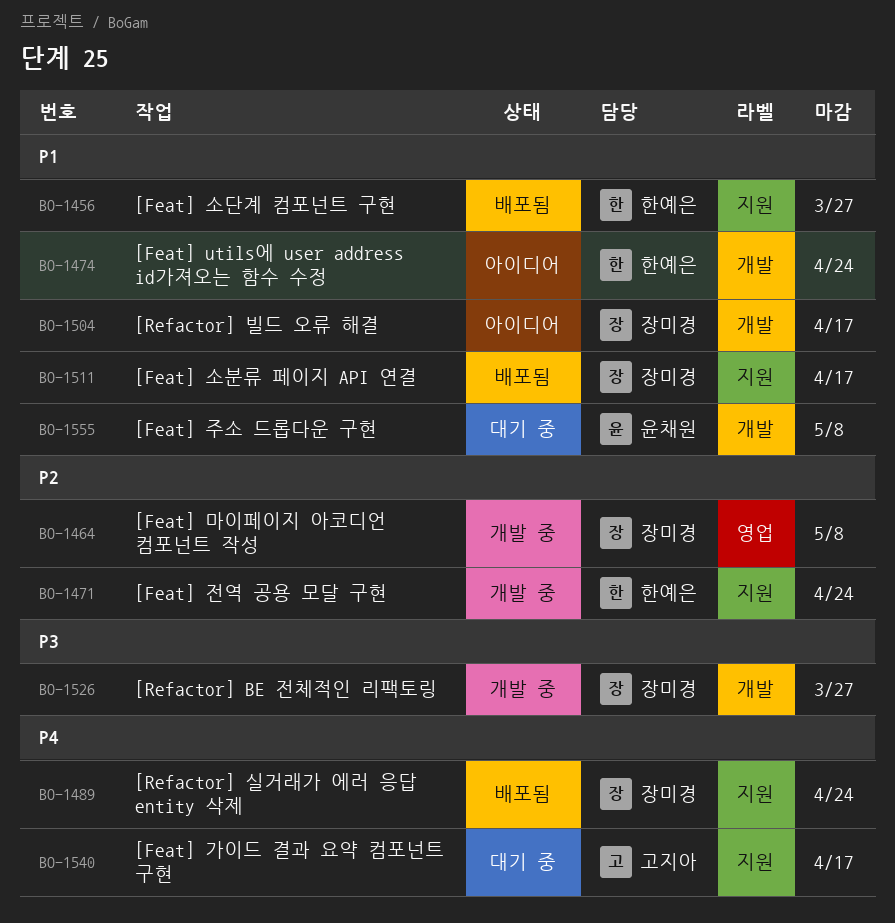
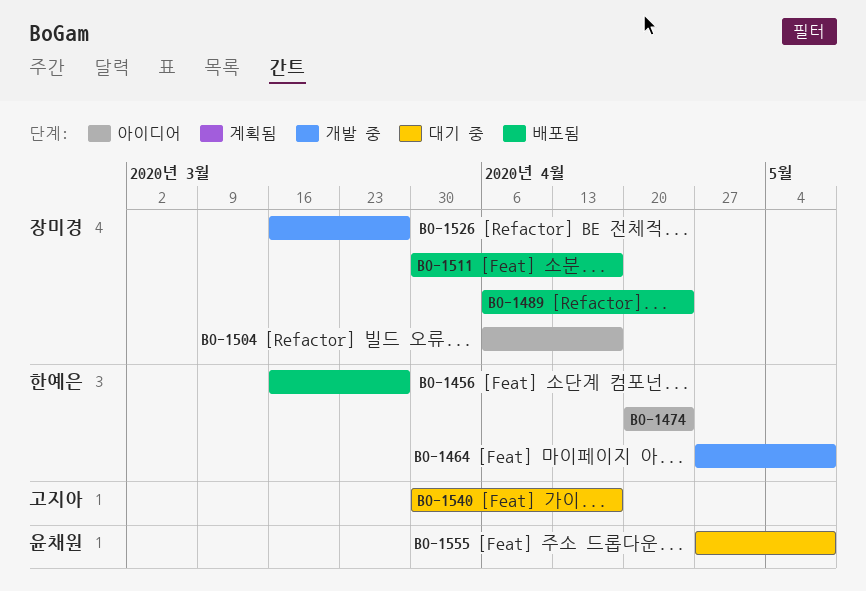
BO-1464, owner: 장미경 -> 한예은
BO-1471: present -> none

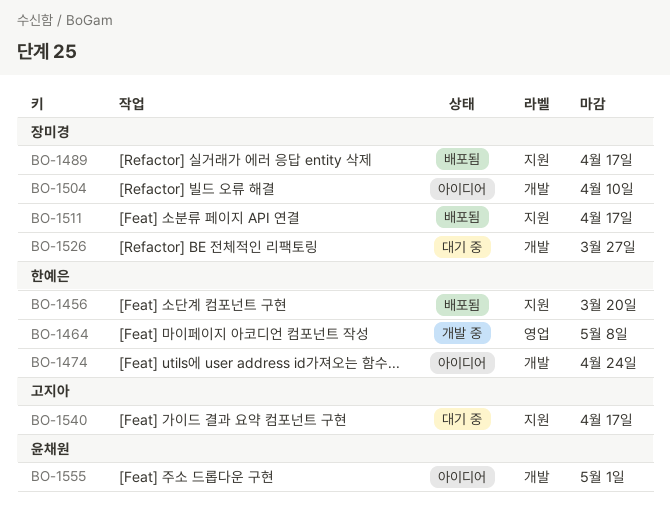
BO-1456, due: Mar 27 -> Mar 20
BO-1489, due: Apr 24 -> Apr 17
BO-1504, due: Apr 17 -> Apr 10
BO-1526, status: 개발 중 -> 대기 중
BO-1555, status: 대기 중 -> 아이디어
BO-1555, due: May 8 -> May 1

